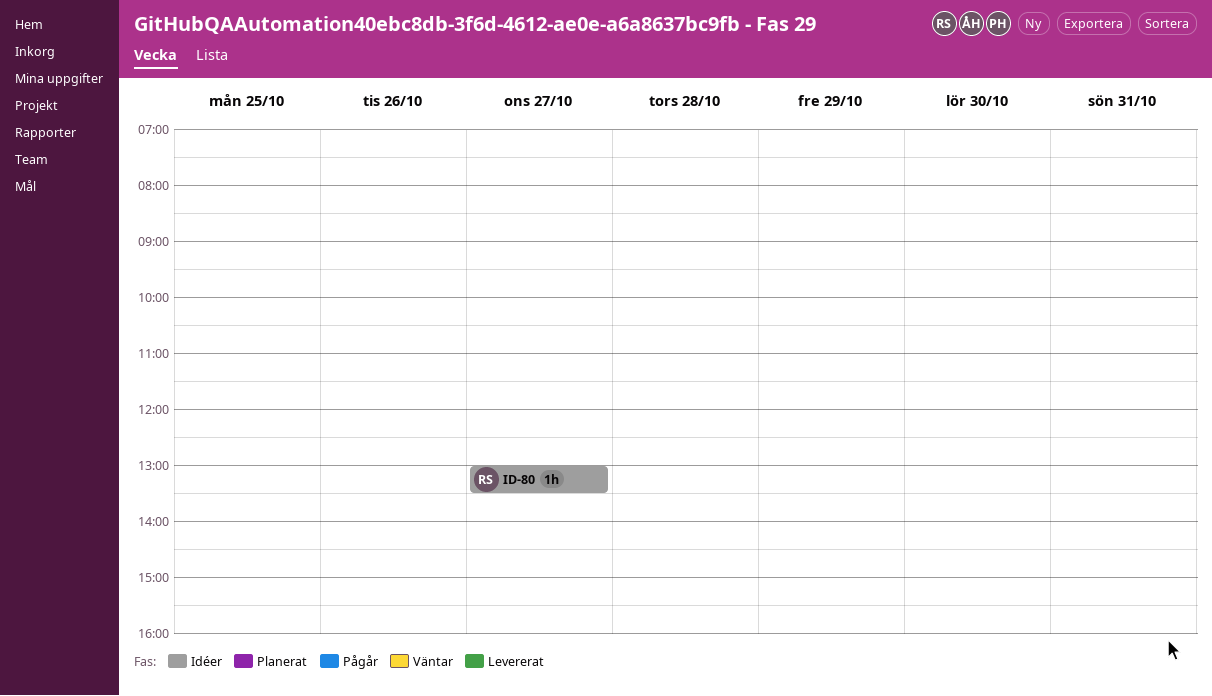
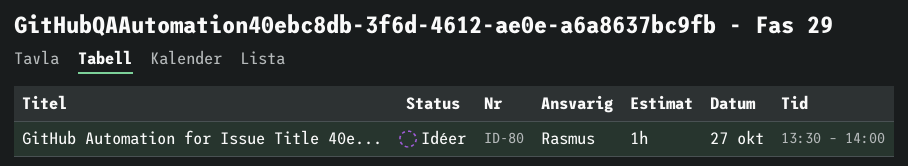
ID-80, begins: 13:00 -> 13:30
ID-80, ends: 13:30 -> 14:00

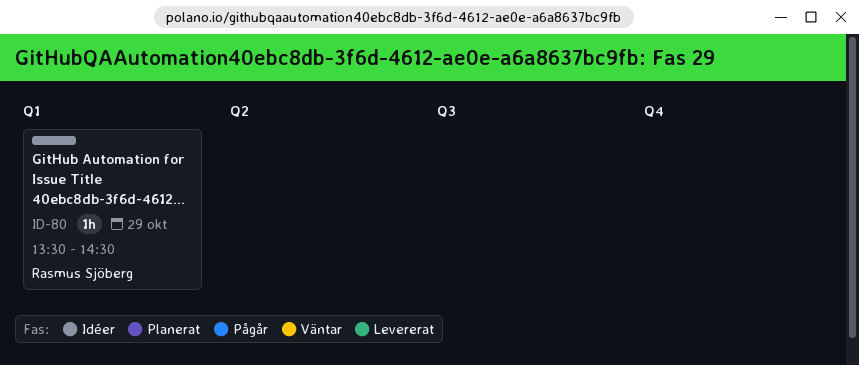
ID-80, day: Oct 27 -> Oct 29
ID-80, ends: 14:00 -> 14:30

